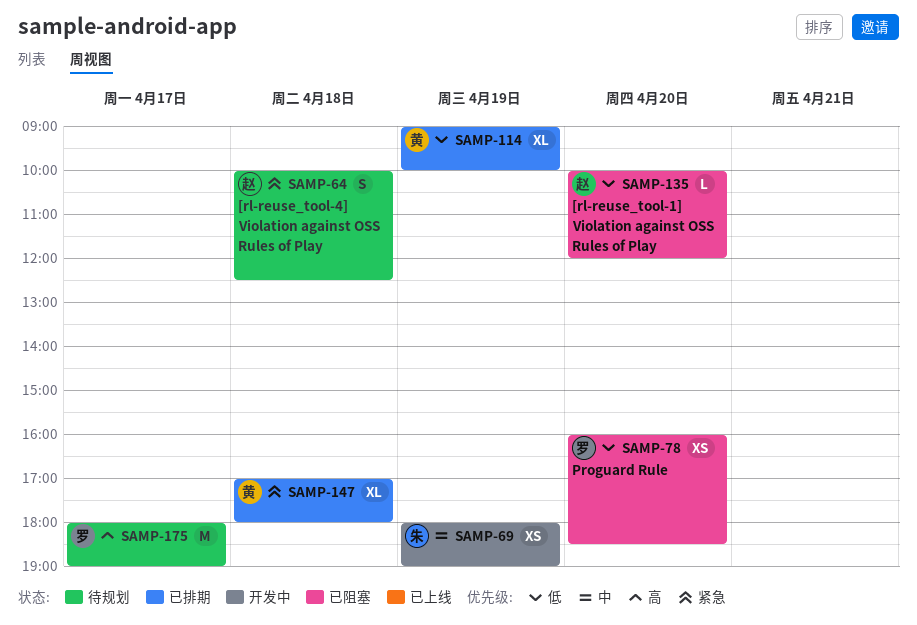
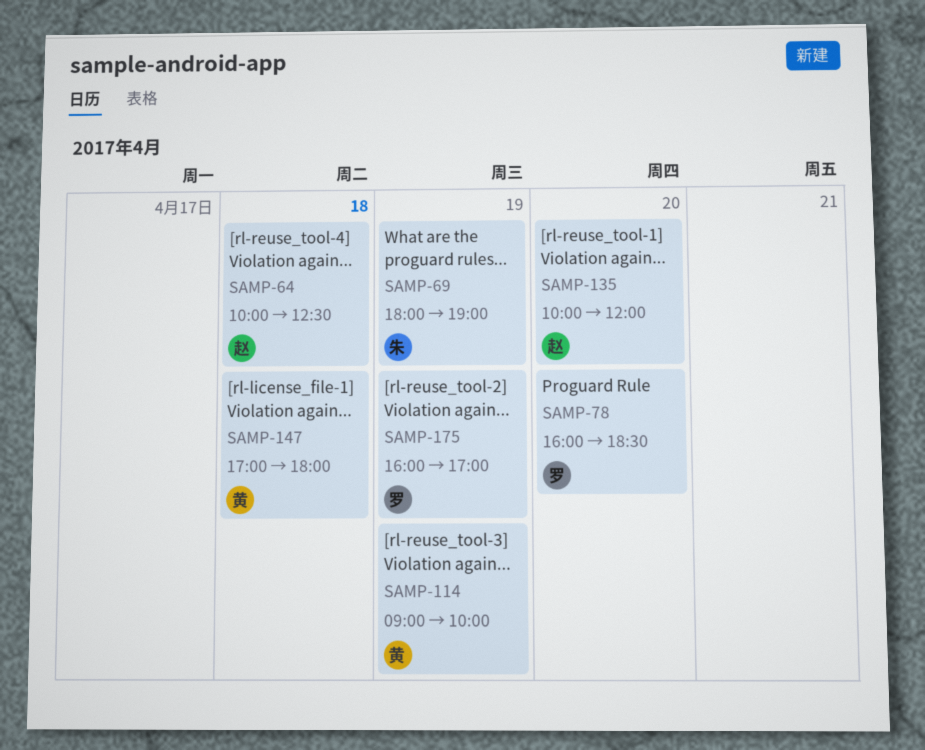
SAMP-175, day: Apr 17 -> Apr 19
SAMP-175, begins: 18:00 -> 16:00
SAMP-175, ends: 19:00 -> 17:00

